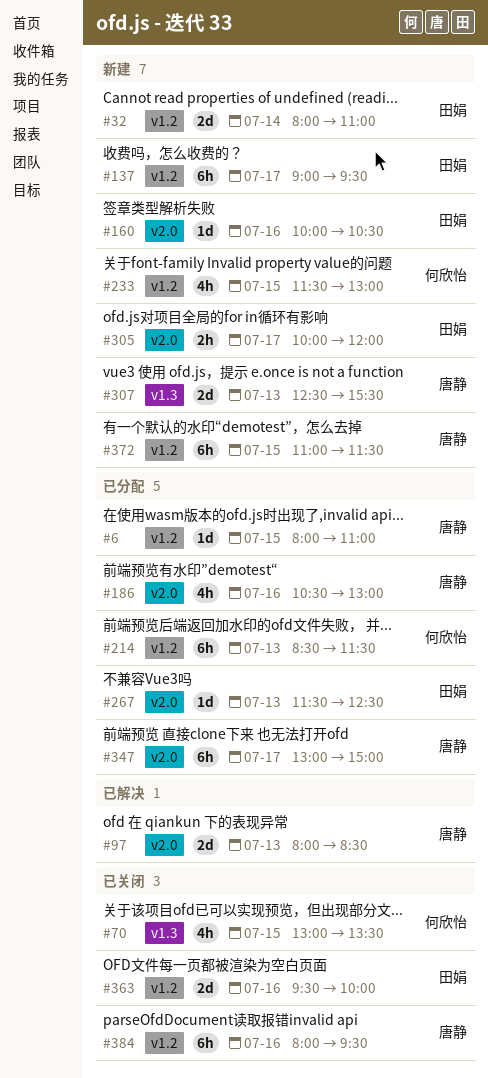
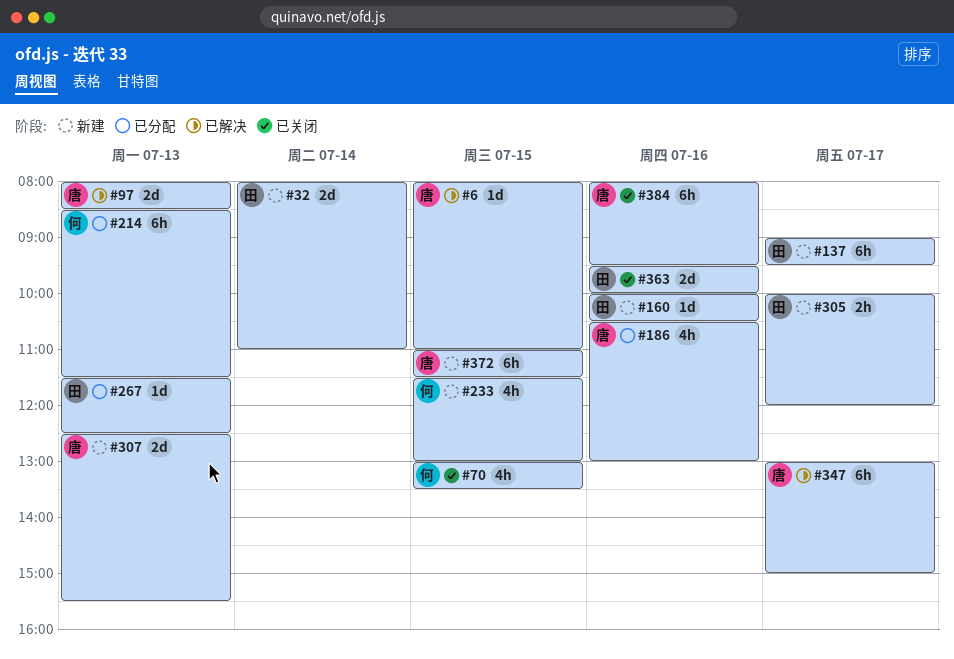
#6, status: 已分配 -> 已解决
#347, status: 已分配 -> 已解决

